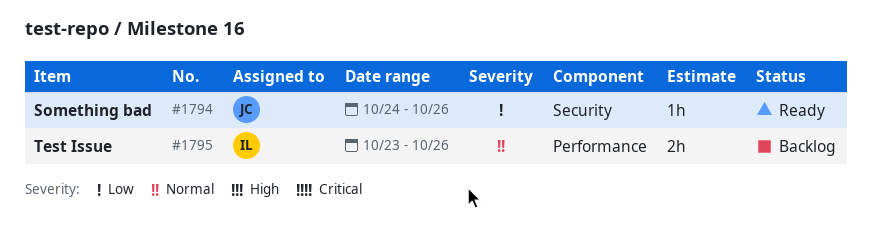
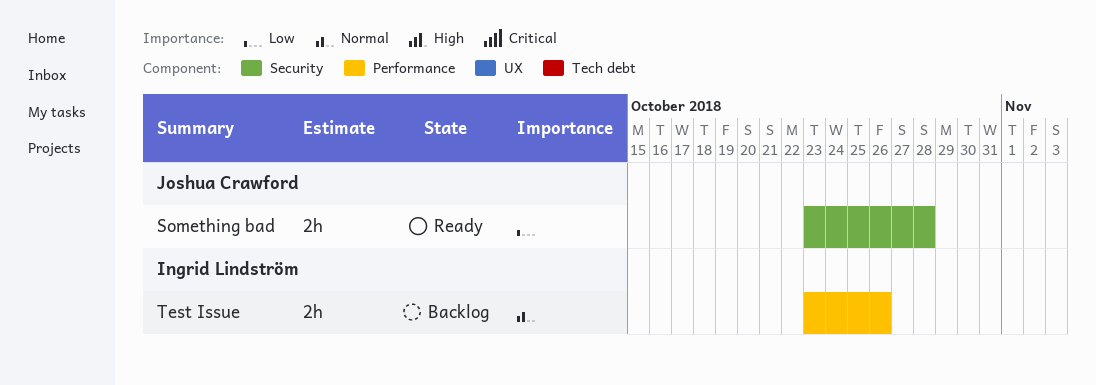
Something bad, estimate: 1h -> 2h
Something bad, start: Oct 24 -> Oct 23
Something bad, due: Oct 26 -> Oct 28

